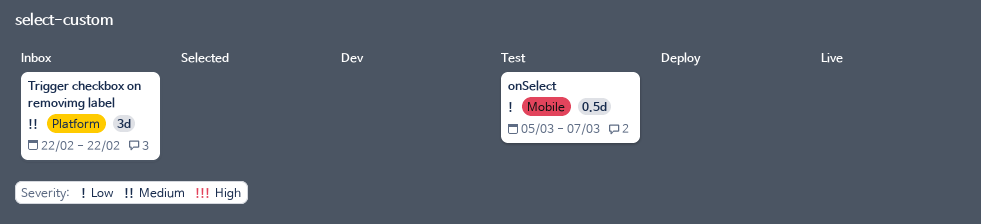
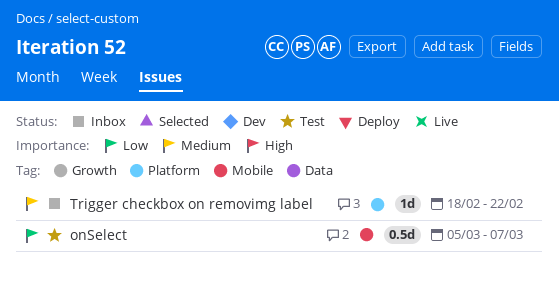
Trigger checkbox on removimg label, estimate: 3d -> 1d
Trigger checkbox on removimg label, start: Feb 22 -> Feb 18

